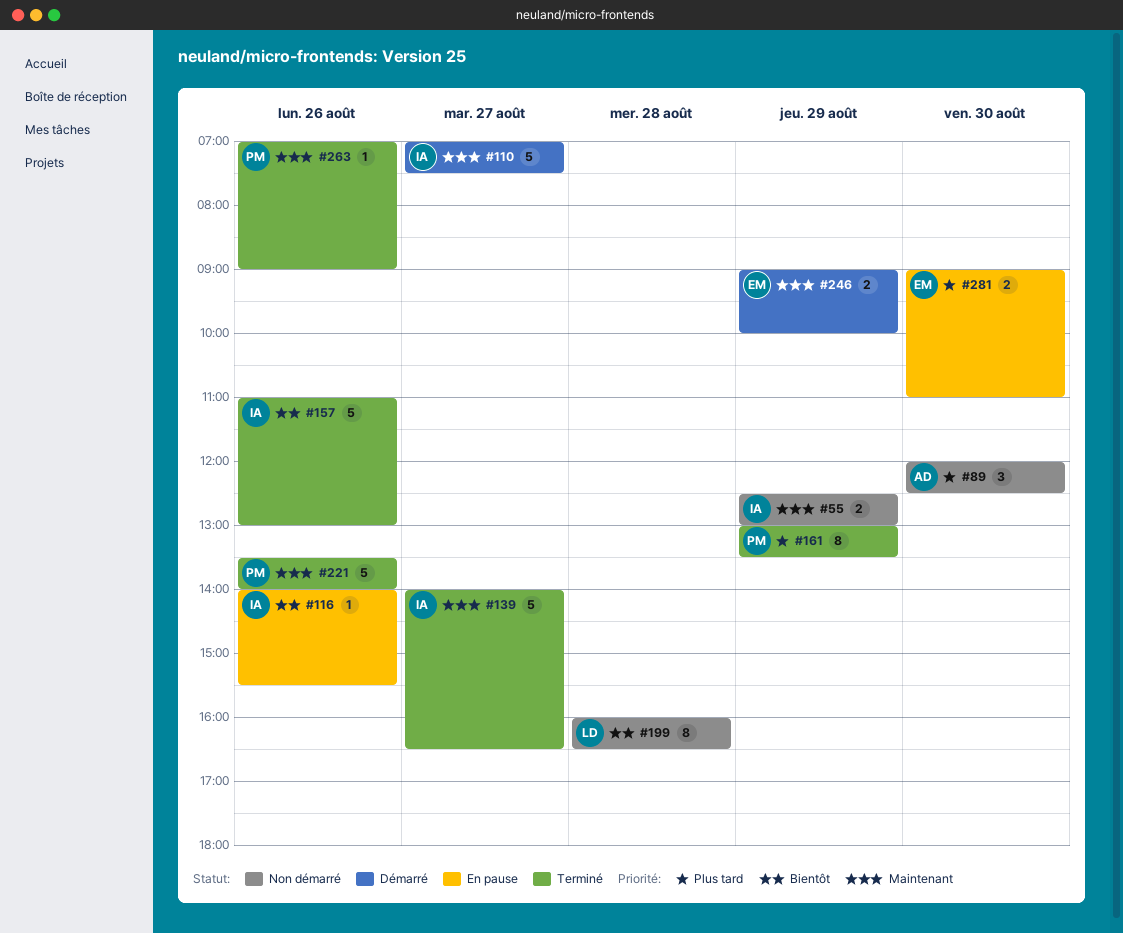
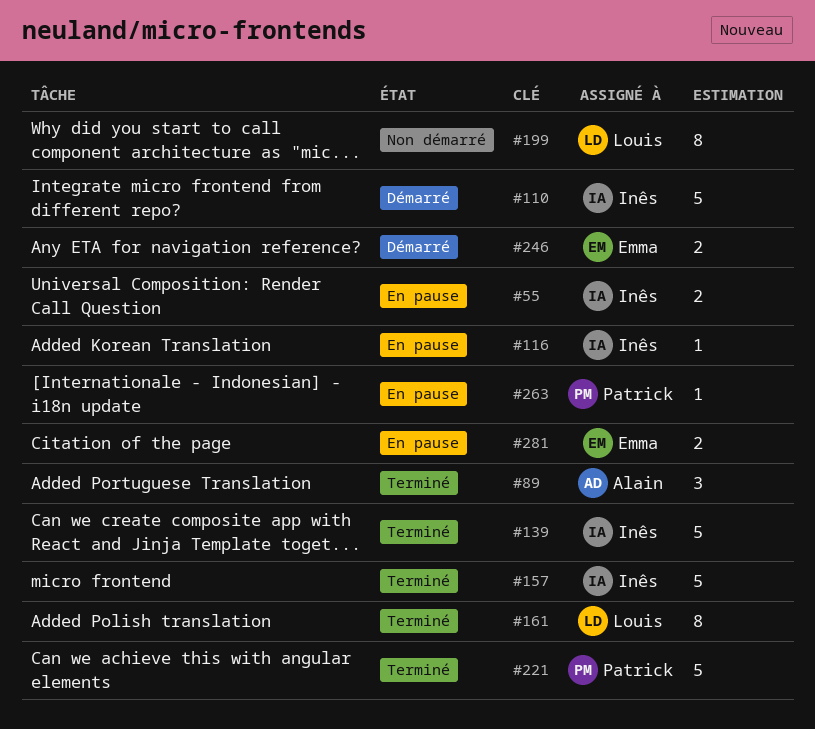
#55, status: Non démarré -> En pause
#89, status: Non démarré -> Terminé
#161, owner: Patrick -> Louis
#263, status: Terminé -> En pause

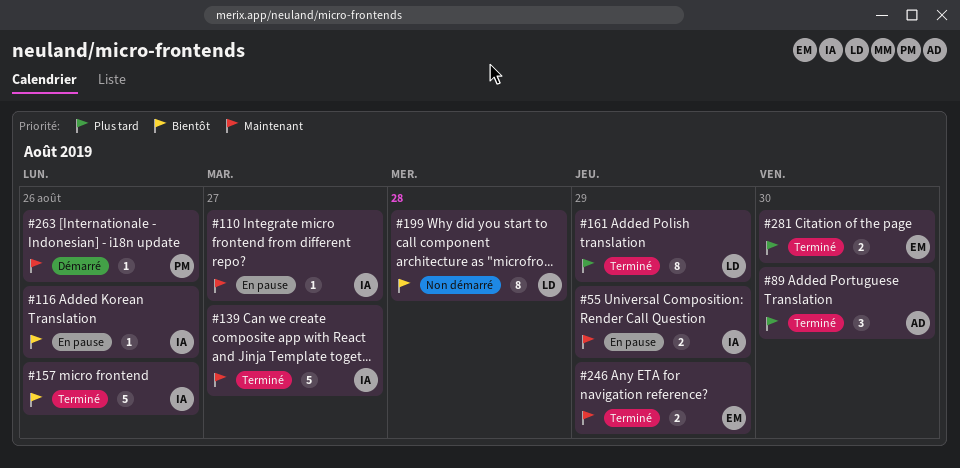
#110, status: Démarré -> En pause
#110, estimate: 5 -> 1
#221: present -> none
#246, status: Démarré -> Terminé
#263, status: En pause -> Démarré
#281, status: En pause -> Terminé

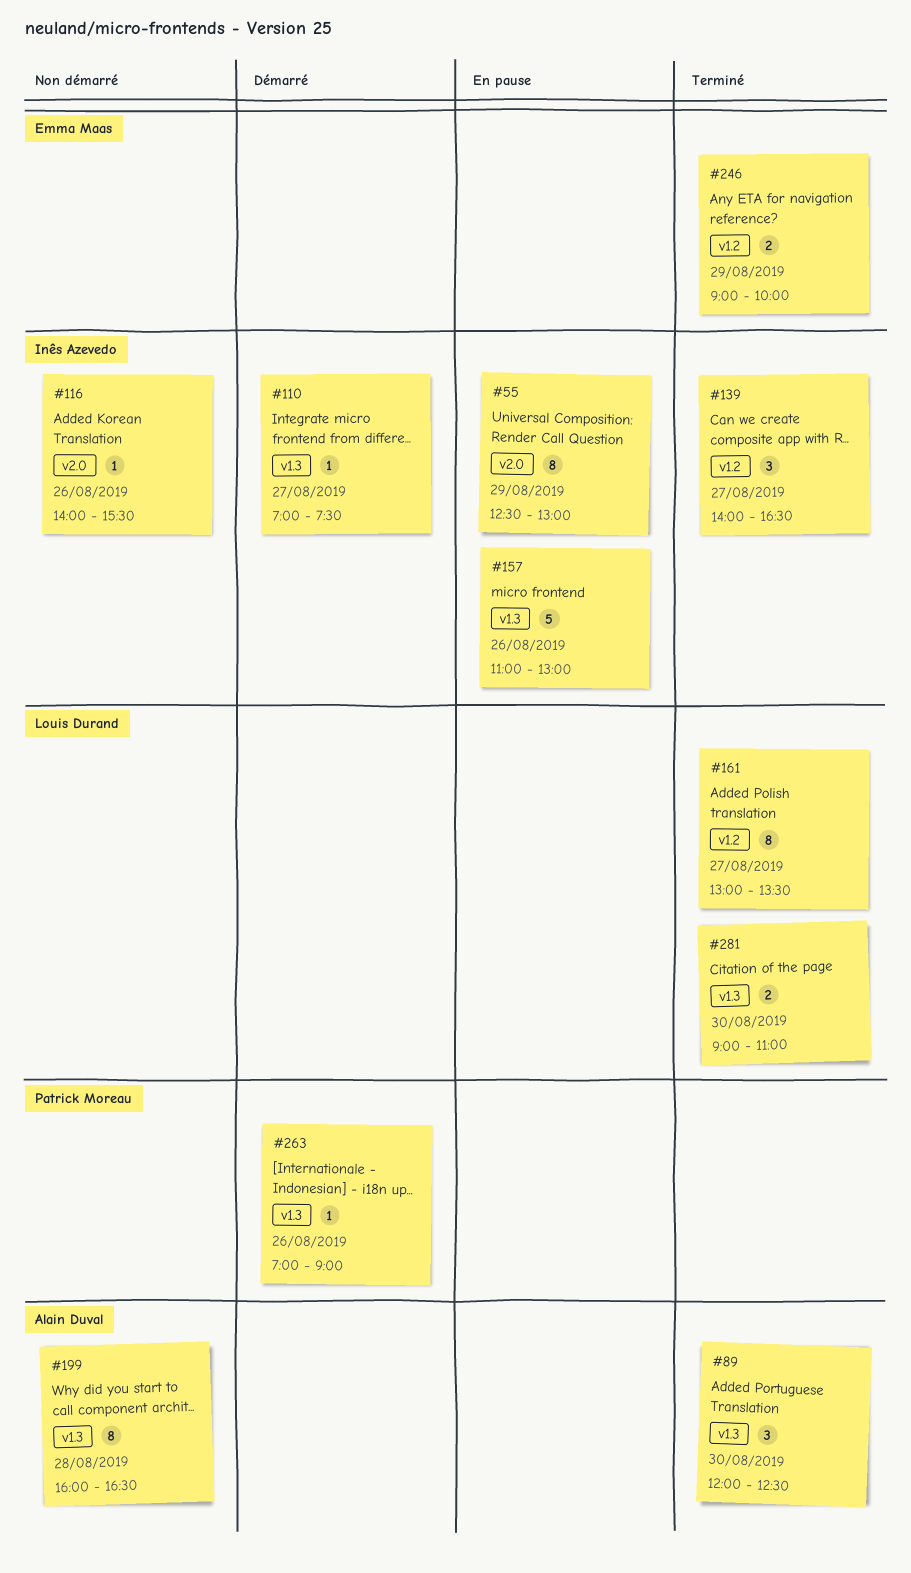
#55, estimate: 2 -> 8
#110, status: En pause -> Démarré
#116, status: En pause -> Non démarré
#139, estimate: 5 -> 3
#157, status: Terminé -> En pause
#161, day: Aug 29 -> Aug 27
#199, owner: Louis Durand -> Alain Duval
#281, owner: Emma Maas -> Louis Durand

